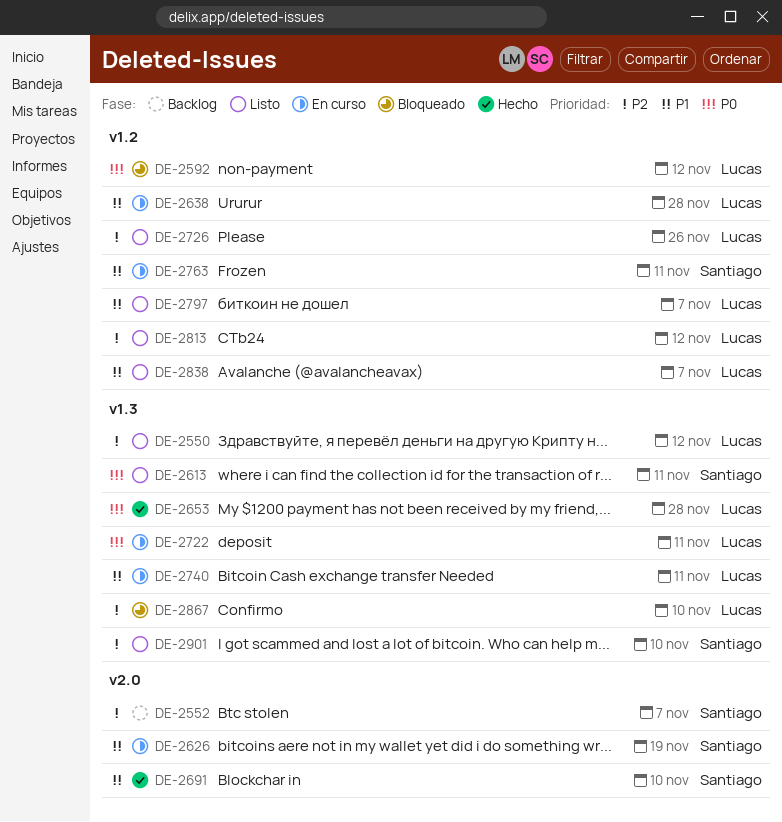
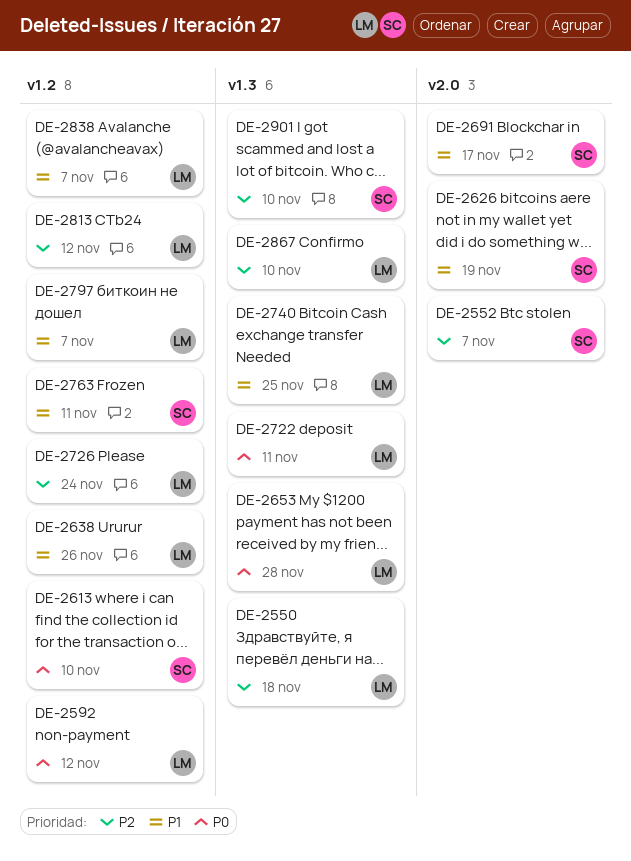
DE-2550, due: Nov 12 -> Nov 18
DE-2613, label: v1.3 -> v1.2
DE-2613, due: Nov 11 -> Nov 10
DE-2638, due: Nov 28 -> Nov 26
DE-2691, due: Nov 10 -> Nov 17
DE-2726, due: Nov 26 -> Nov 24
DE-2740, due: Nov 11 -> Nov 25

